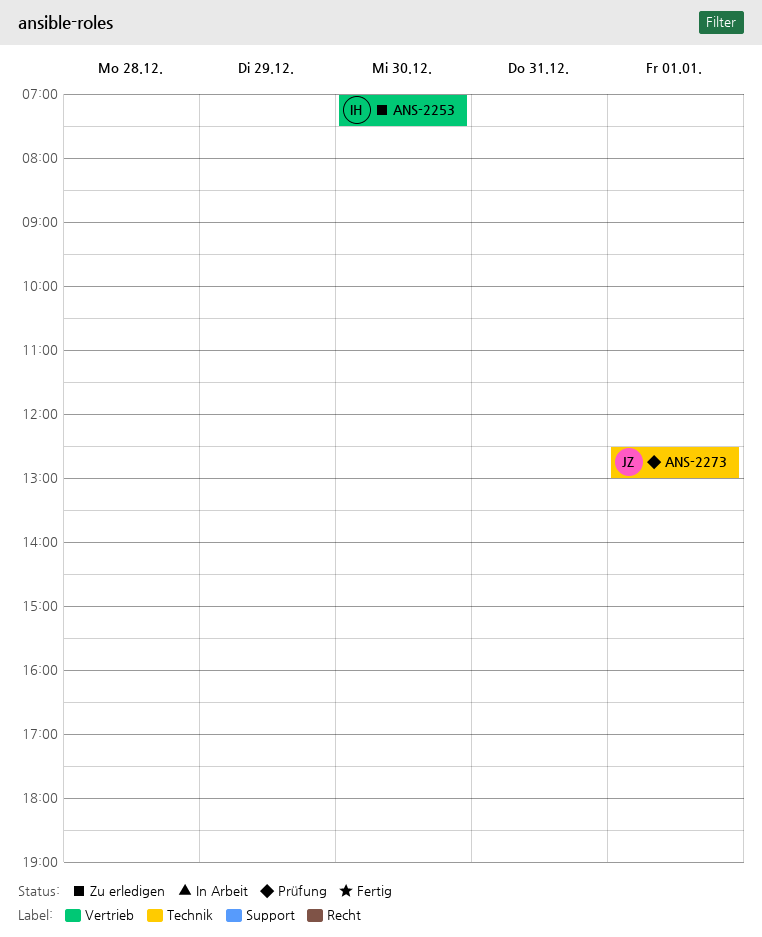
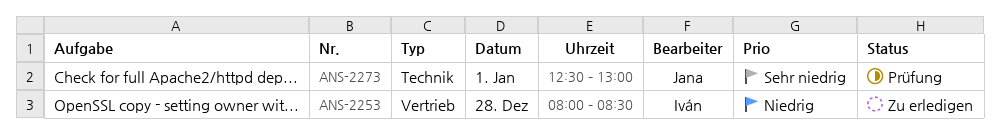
ANS-2253, day: Dec 30 -> Dec 28
ANS-2253, begins: 07:00 -> 08:00
ANS-2253, ends: 07:30 -> 08:30

